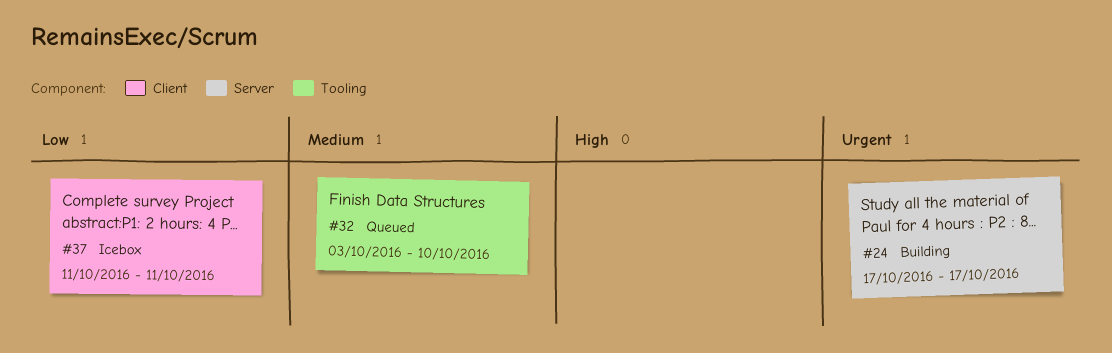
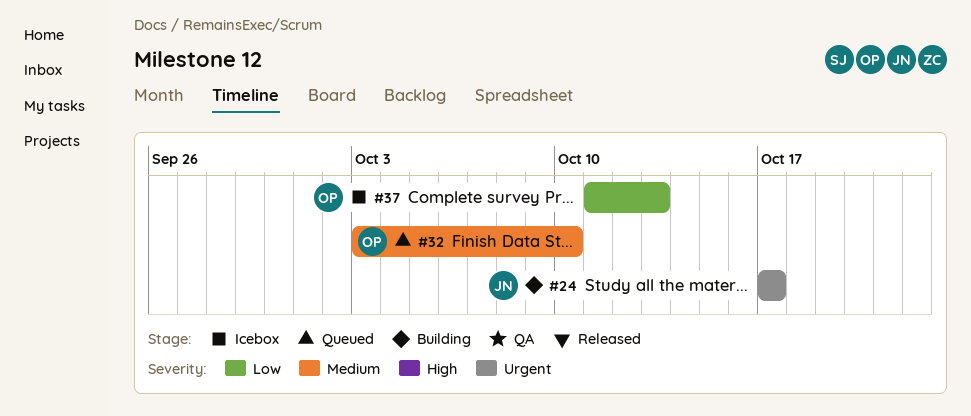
#37, due: Oct 11 -> Oct 13

